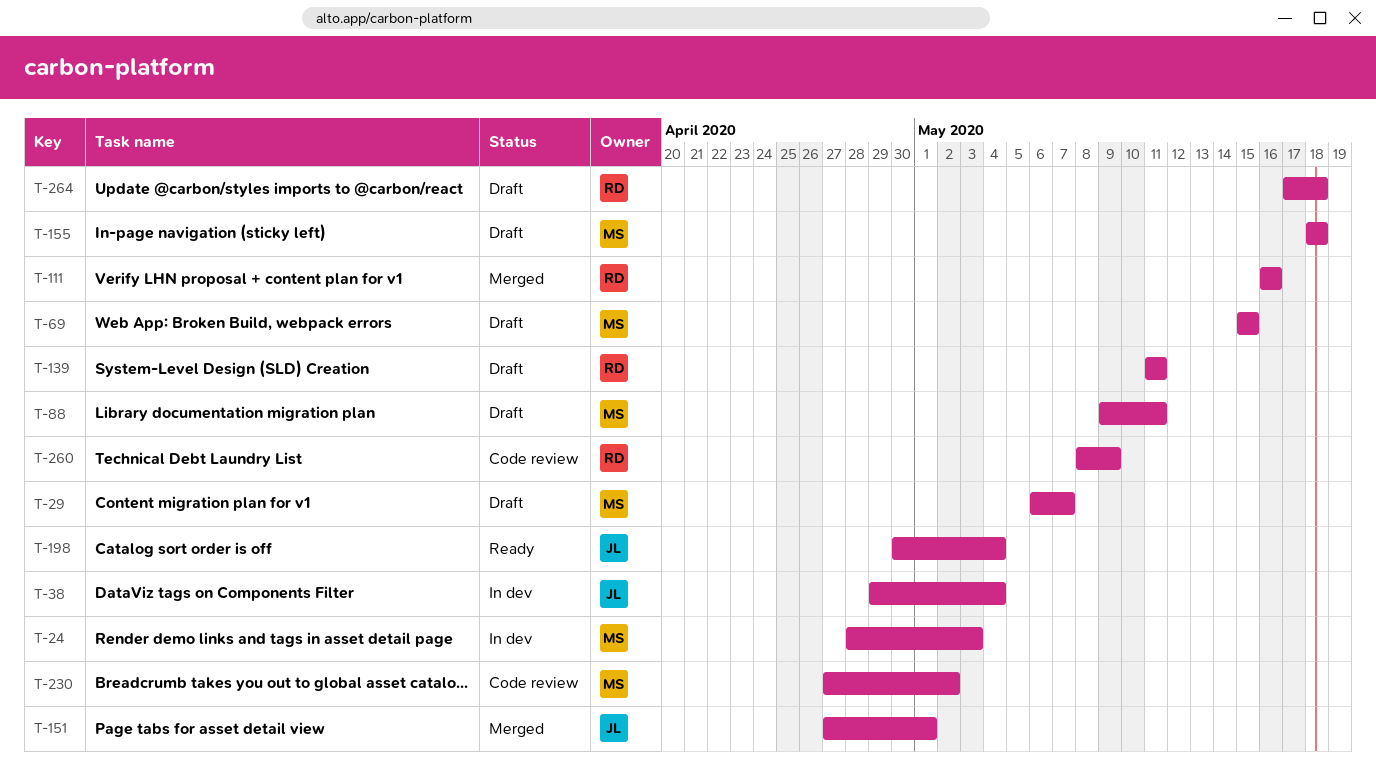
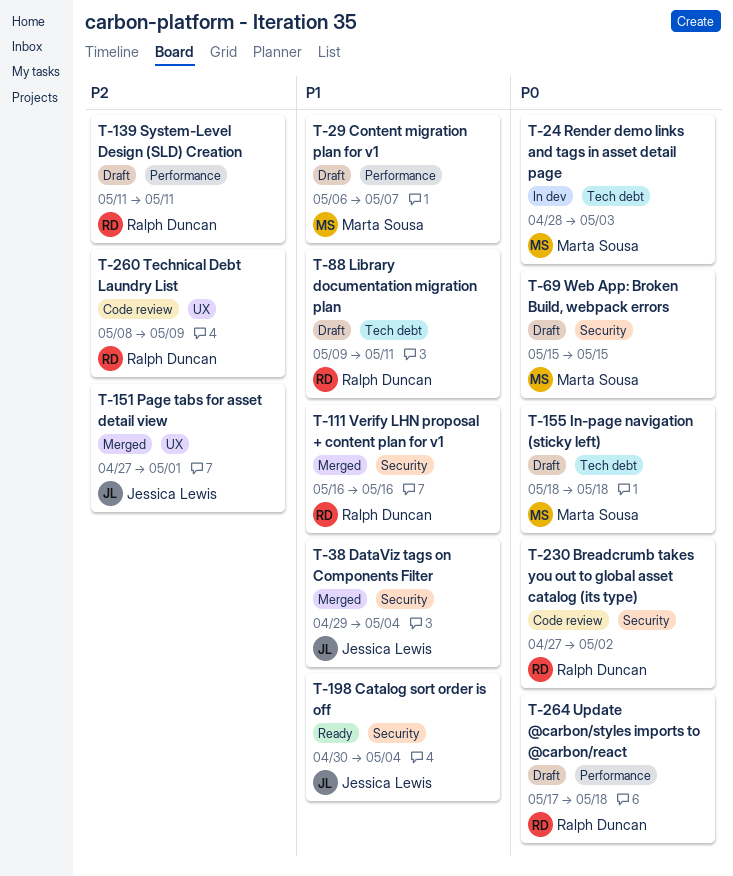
T-38, status: In dev -> Merged
T-88, owner: Marta Sousa -> Ralph Duncan
T-230, owner: Marta Sousa -> Ralph Duncan

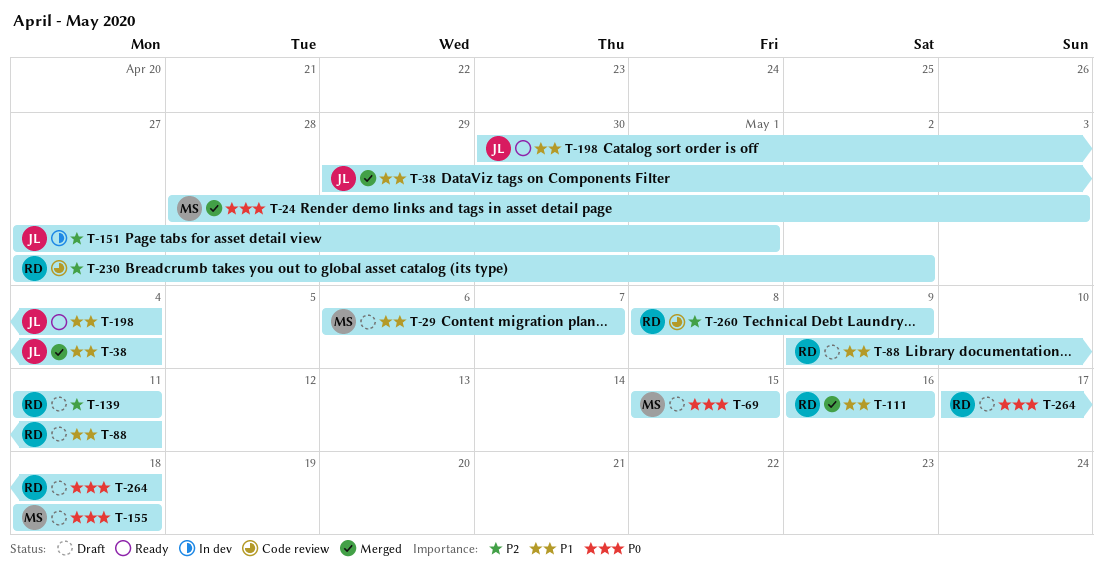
T-24, status: In dev -> Merged
T-151, status: Merged -> In dev
T-230, priority: P0 -> P2

